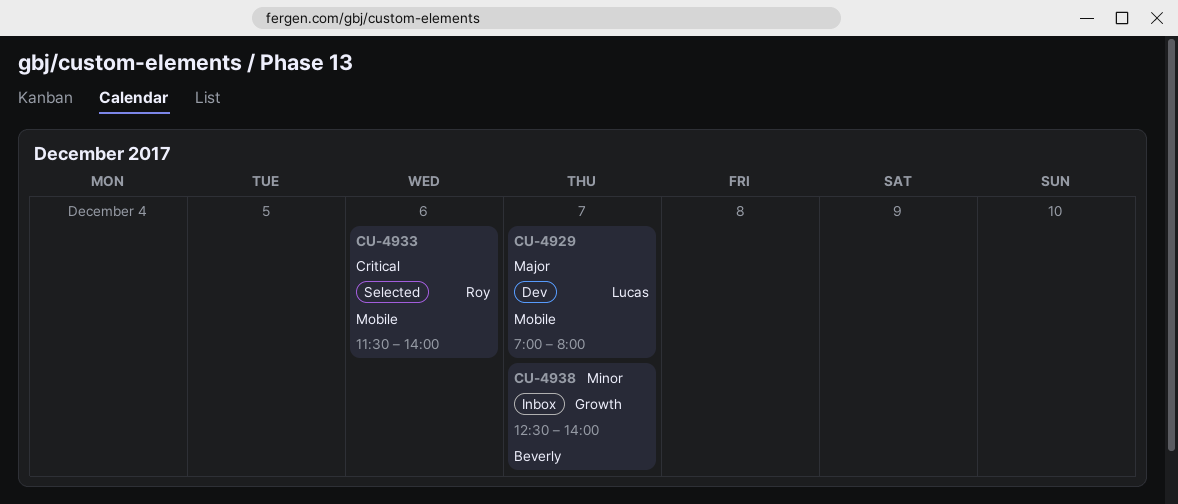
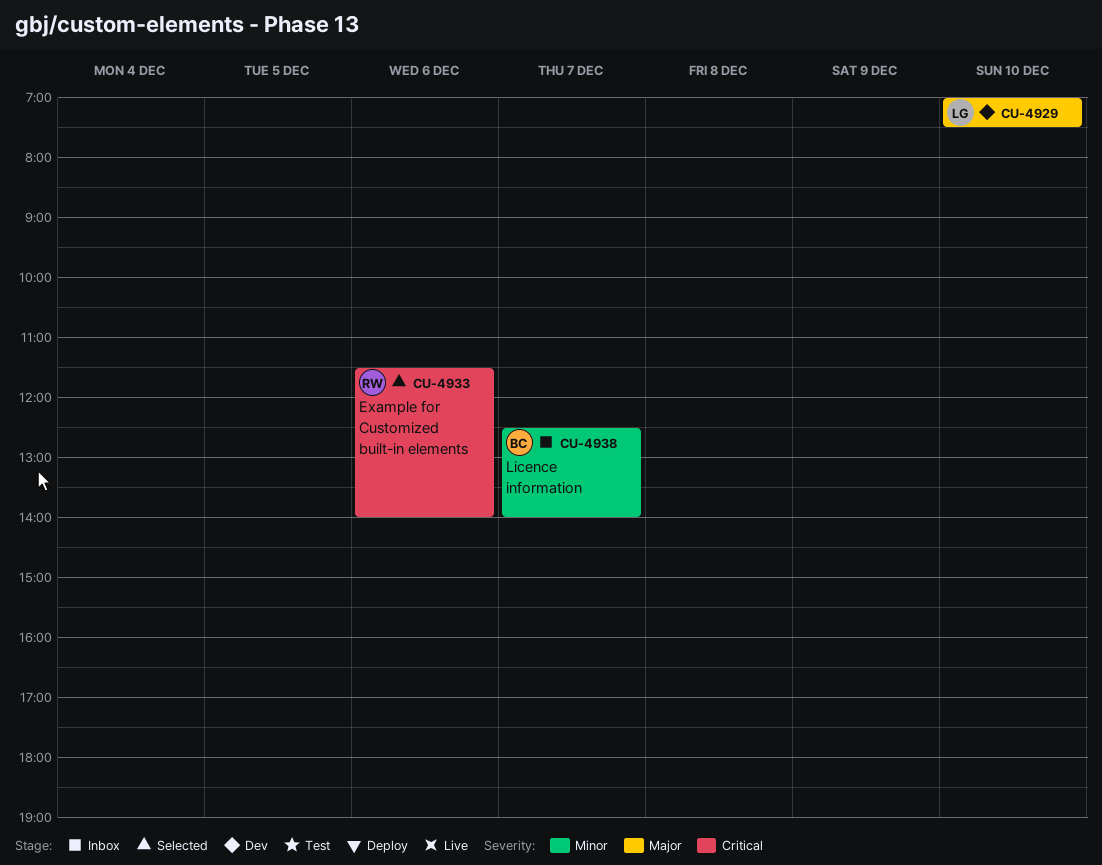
CU-4929, day: Dec 7 -> Dec 10
CU-4929, ends: 08:00 -> 07:30

